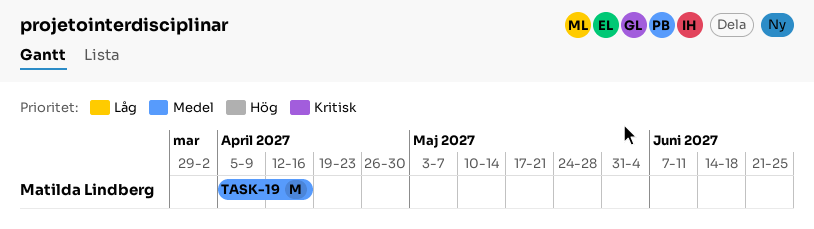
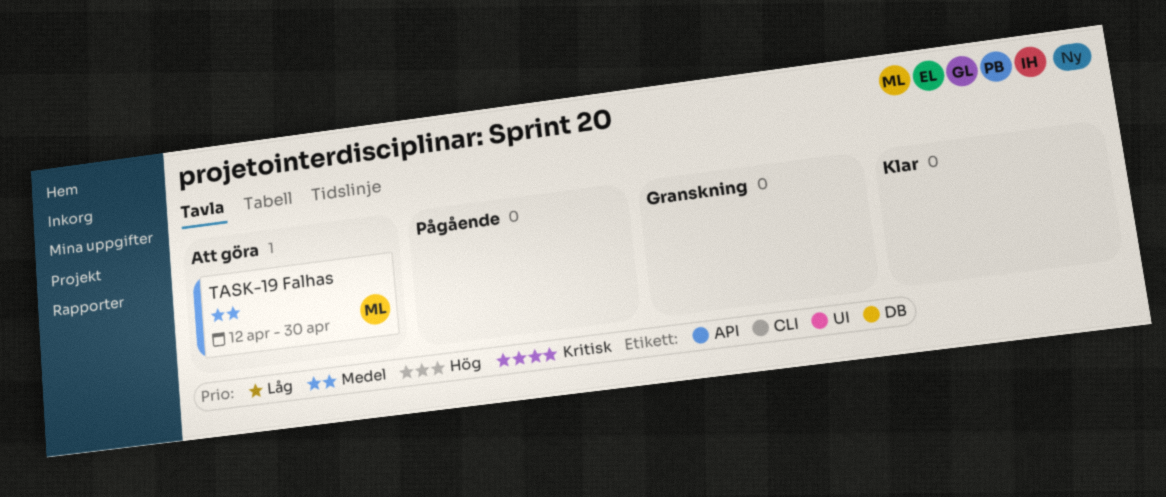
TASK-19, start: Apr 5 -> Apr 12
TASK-19, due: Apr 16 -> Apr 30

